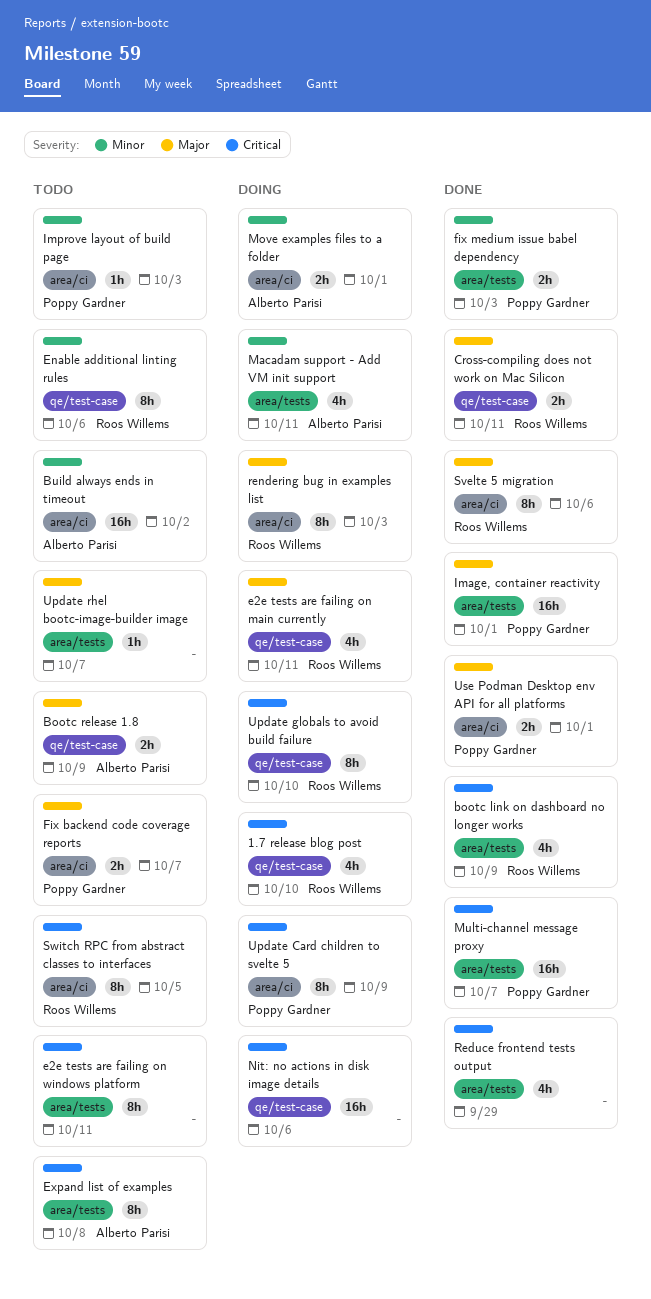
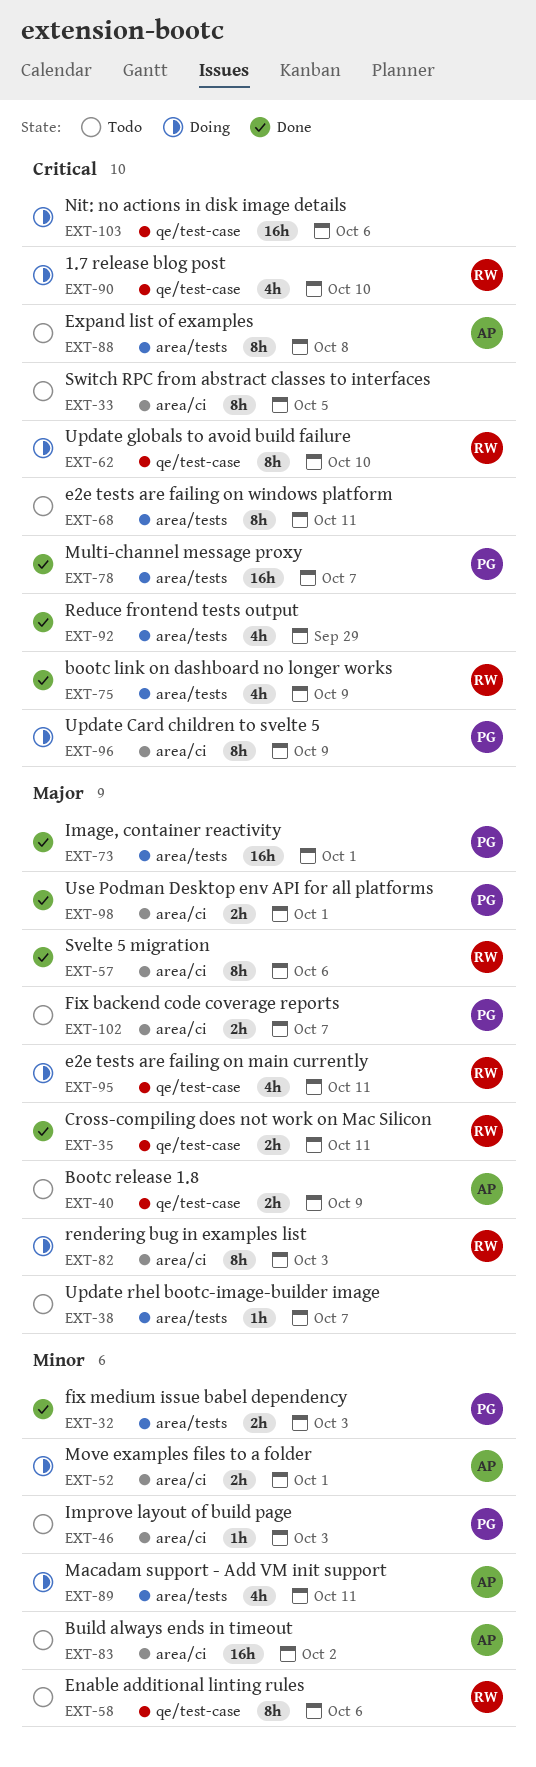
Switch RPC from abstract classes to interfaces, owner: Roos Willems -> none

